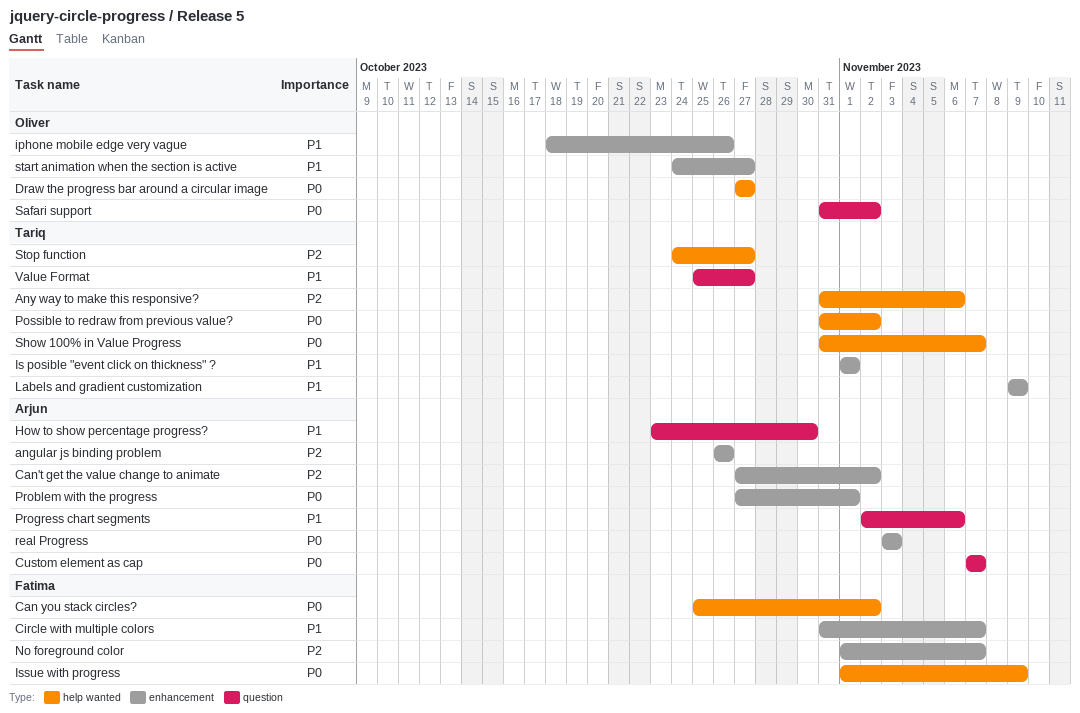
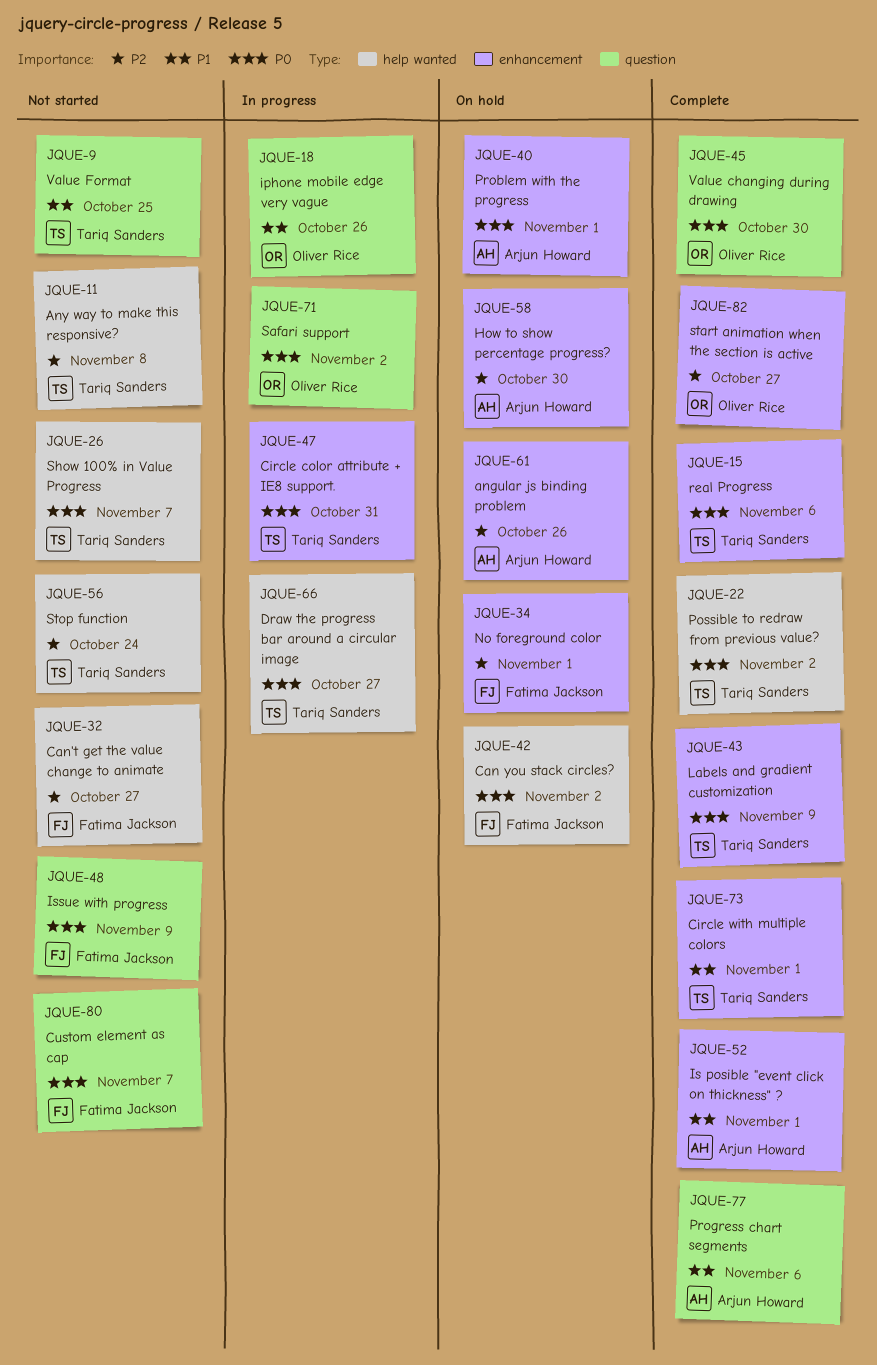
Any way to make this responsive?, due: Nov 6 -> Nov 8
Can't get the value change to animate, owner: Arjun Howard -> Fatima Jackson
Can't get the value change to animate, label: enhancement -> help wanted
Can't get the value change to animate, due: Nov 2 -> Oct 27
Circle color attribute + IE8 support.: none -> present
Circle with multiple colors, owner: Fatima Jackson -> Tariq Sanders
Circle with multiple colors, due: Nov 7 -> Nov 1
Custom element as cap, owner: Arjun Howard -> Fatima Jackson
Draw the progress bar around a circular image, owner: Oliver Rice -> Tariq Sanders
How to show percentage progress?, priority: P1 -> P2
How to show percentage progress?, label: question -> enhancement
iphone mobile edge very vague, label: enhancement -> question
Is posible "event click on thickness" ?, owner: Tariq Sanders -> Arjun Howard
Issue with progress, label: help wanted -> question
Labels and gradient customization, priority: P1 -> P0
No foreground color, due: Nov 7 -> Nov 1
real Progress, owner: Arjun Howard -> Tariq Sanders
real Progress, due: Nov 3 -> Nov 6
start animation when the section is active, priority: P1 -> P2
Stop function, due: Oct 27 -> Oct 24
Value changing during drawing: none -> present
Value Format, due: Oct 27 -> Oct 25

